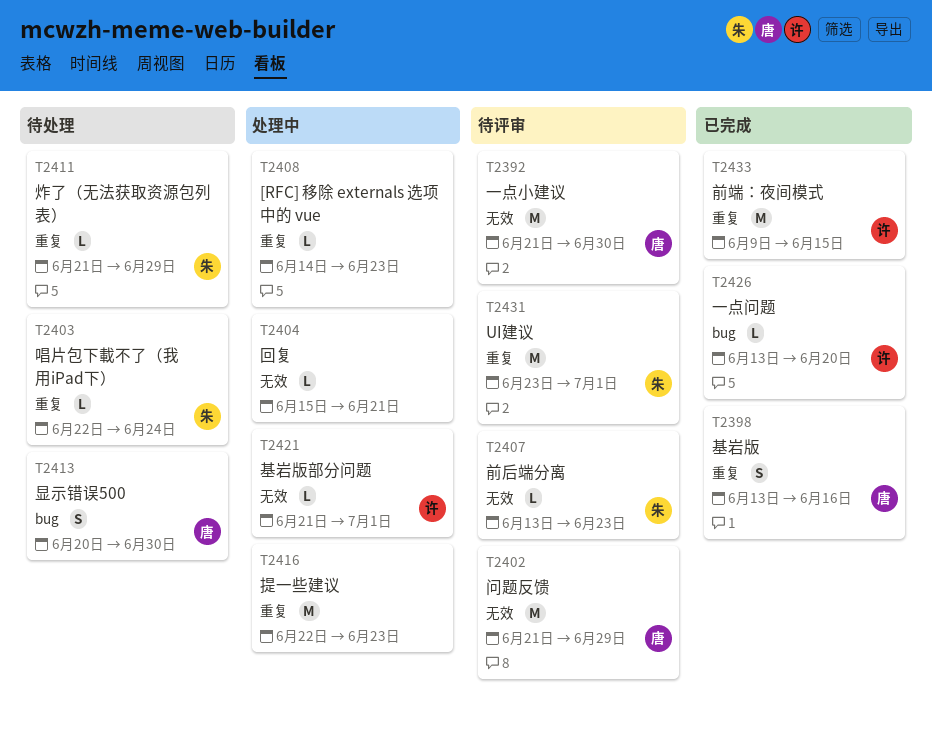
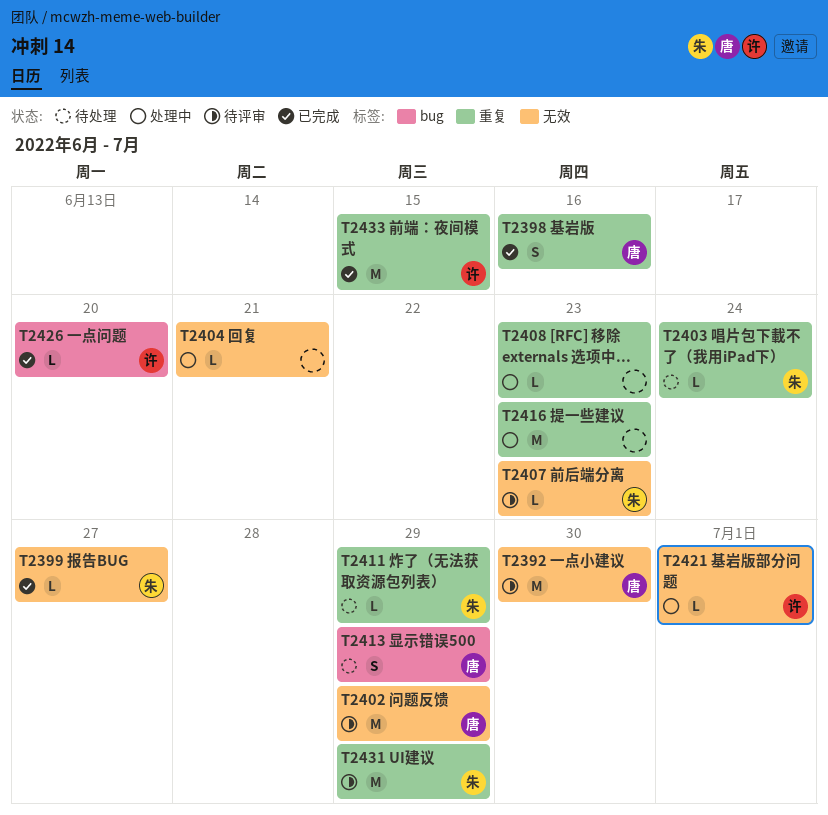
T2399: none -> present
T2413, due: Jun 30 -> Jun 29
T2431, due: Jul 1 -> Jun 29

